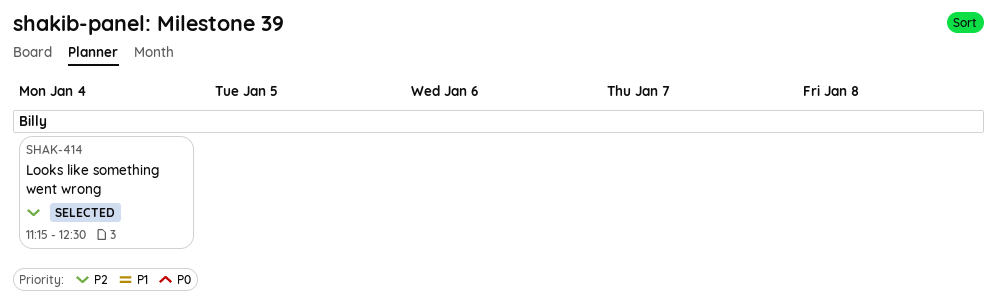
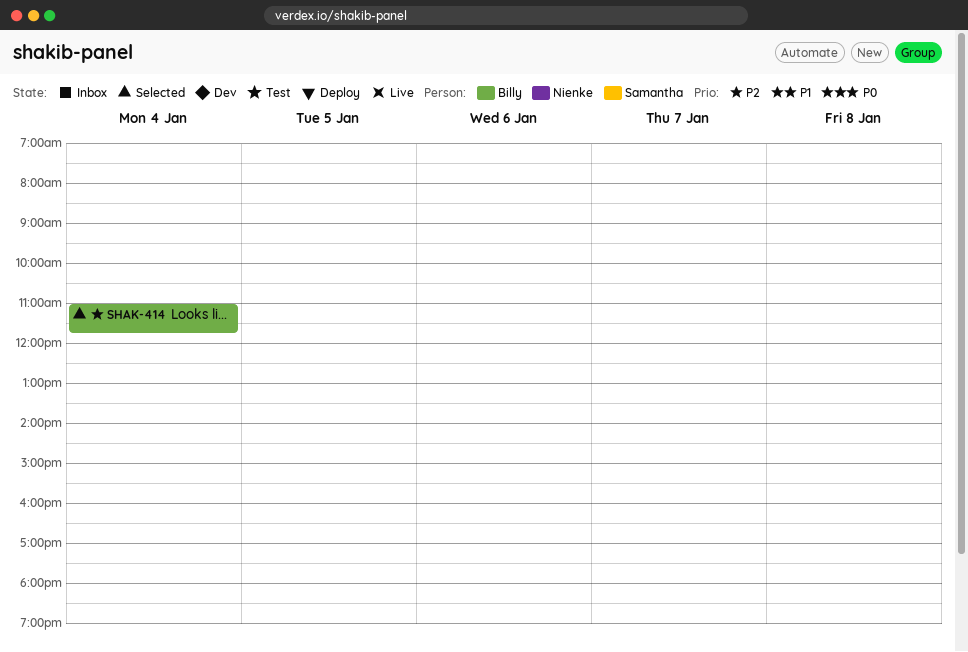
SHAK-414, begins: 11:15 -> 11:00
SHAK-414, ends: 12:30 -> 11:45

